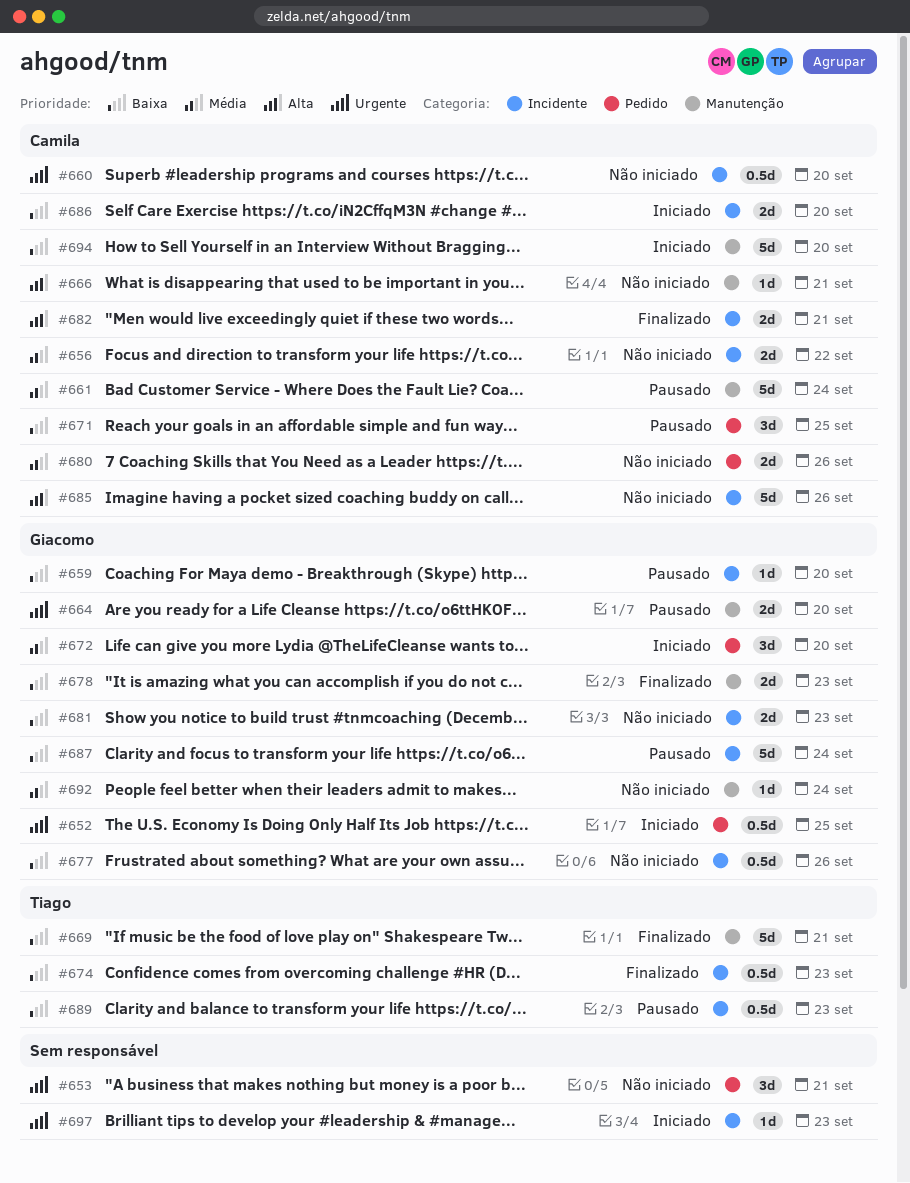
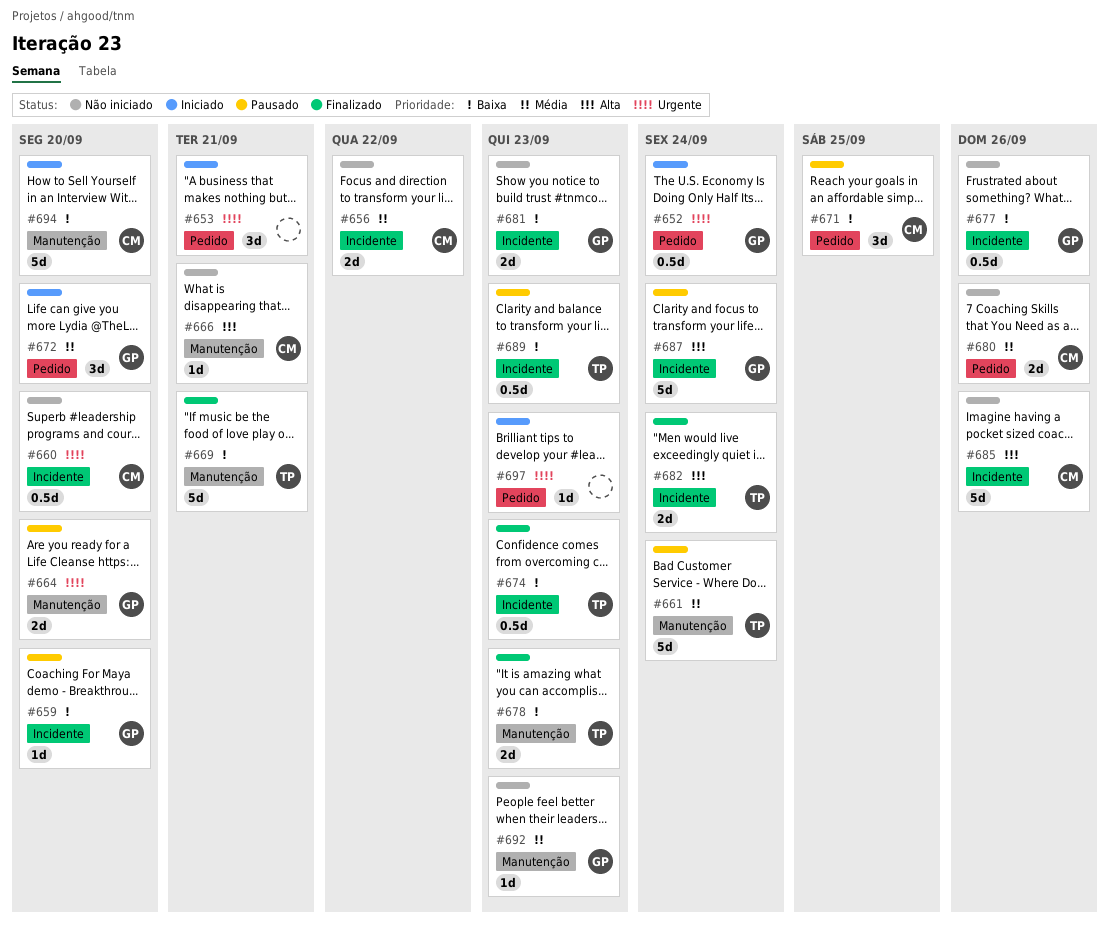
#652, due: Sep 25 -> Sep 24
#653, status: Não iniciado -> Iniciado
#661, owner: Camila -> Tiago
#678, owner: Giacomo -> Tiago
#682, owner: Camila -> Tiago
#682, due: Sep 21 -> Sep 24
#686: present -> none
#687, priority: Baixa -> Alta
#692, due: Sep 24 -> Sep 23
#697, label: Incidente -> Pedido

